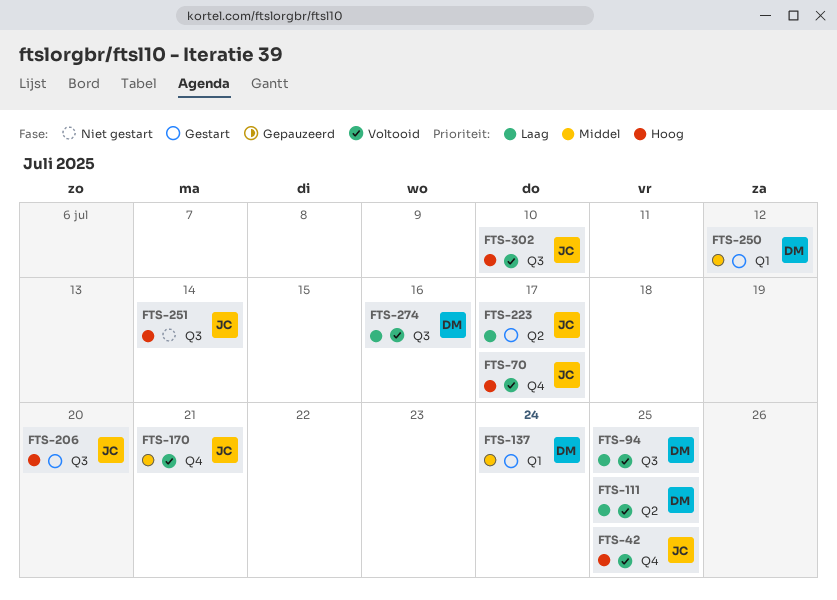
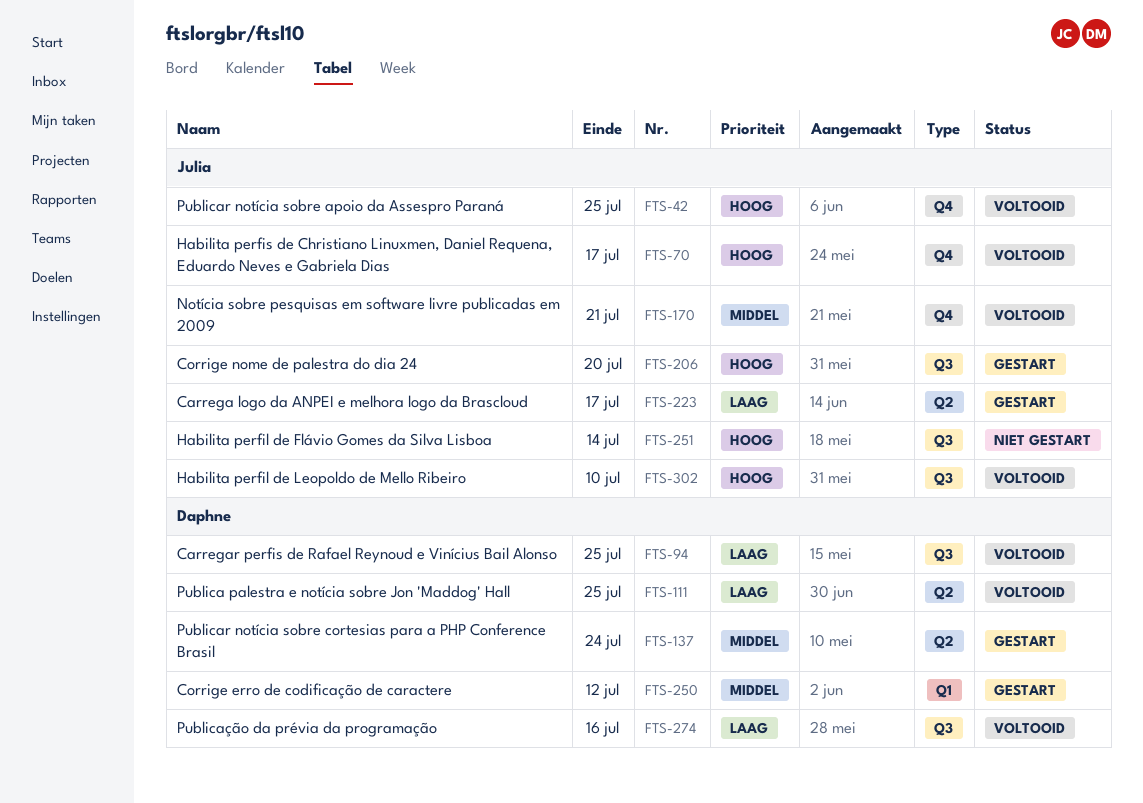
FTS-137, label: Q1 -> Q2

